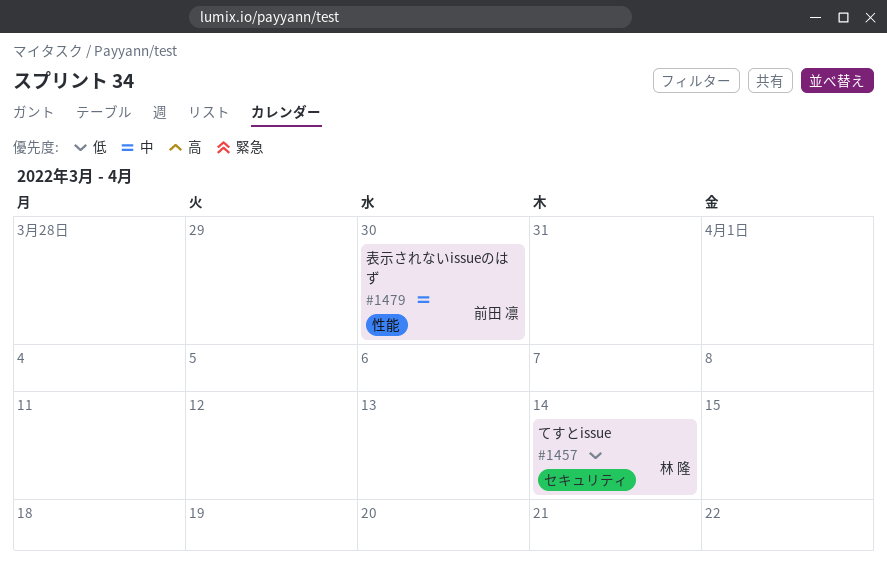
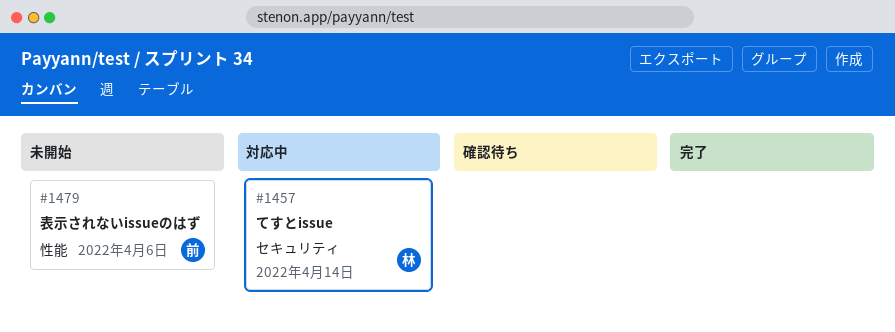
#1479, due: Mar 30 -> Apr 6

